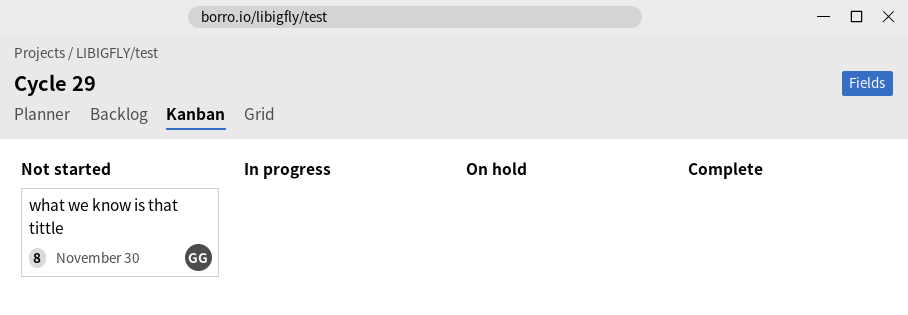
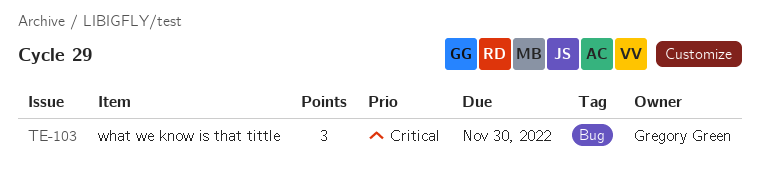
what we know is that tittle, estimate: 8 -> 3

